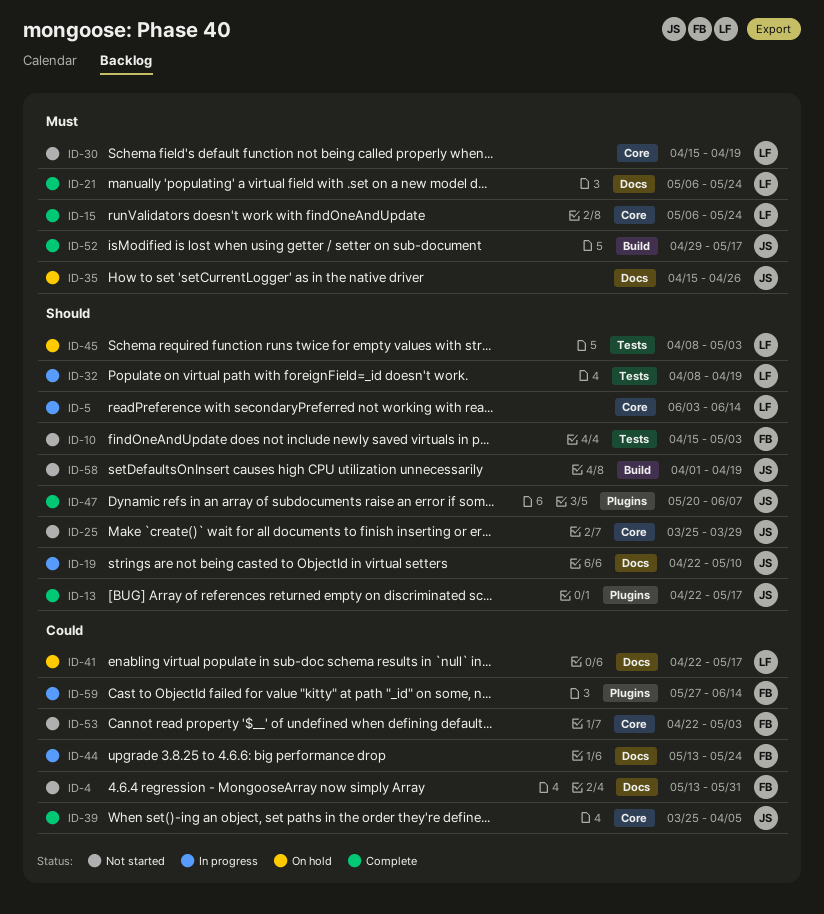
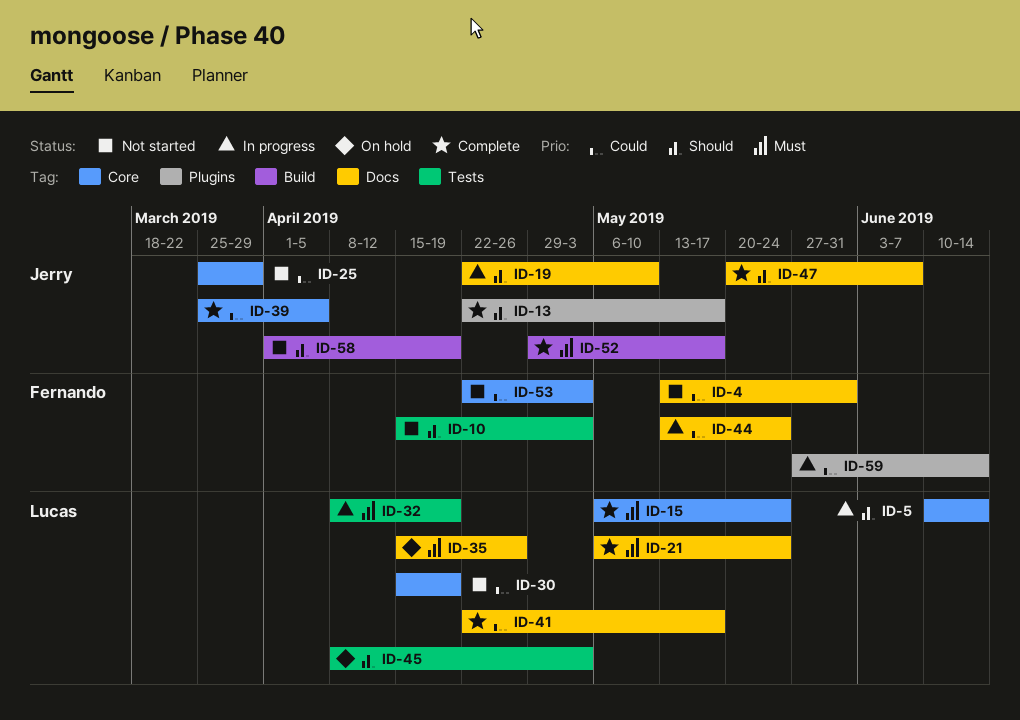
ID-5, start: Jun 3 -> Jun 10
ID-25, priority: Should -> Could
ID-30, priority: Must -> Could
ID-32, priority: Should -> Must
ID-35, owner: Jerry -> Lucas
ID-41, status: On hold -> Complete
ID-47, label: Plugins -> Docs

